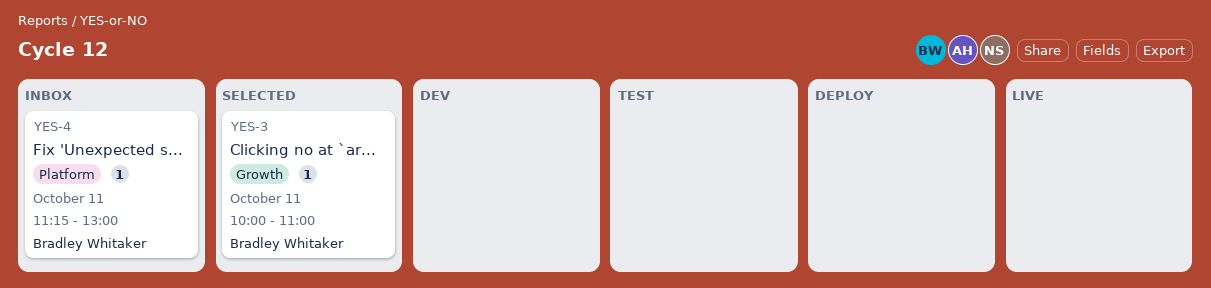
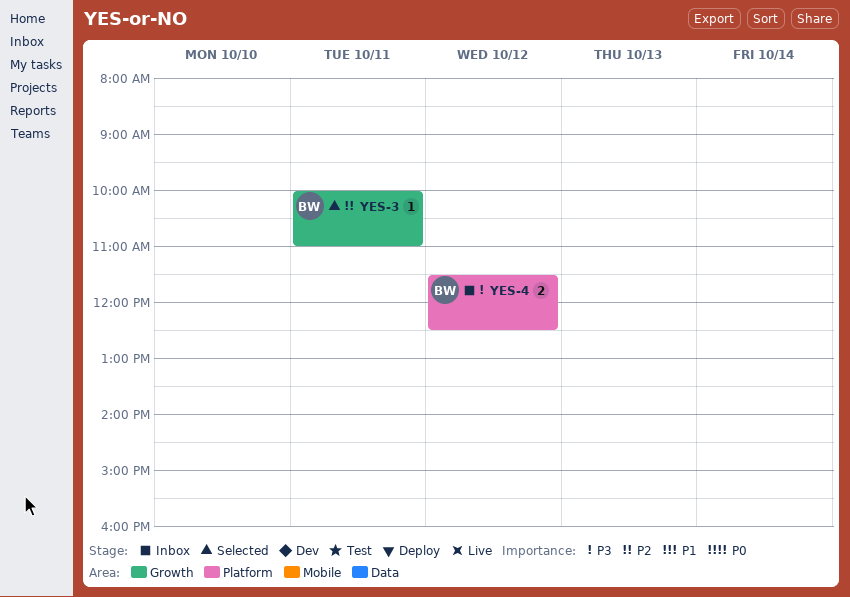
YES-4, estimate: 1 -> 2
YES-4, day: Oct 11 -> Oct 12
YES-4, begins: 11:15 -> 11:30
YES-4, ends: 13:00 -> 12:30

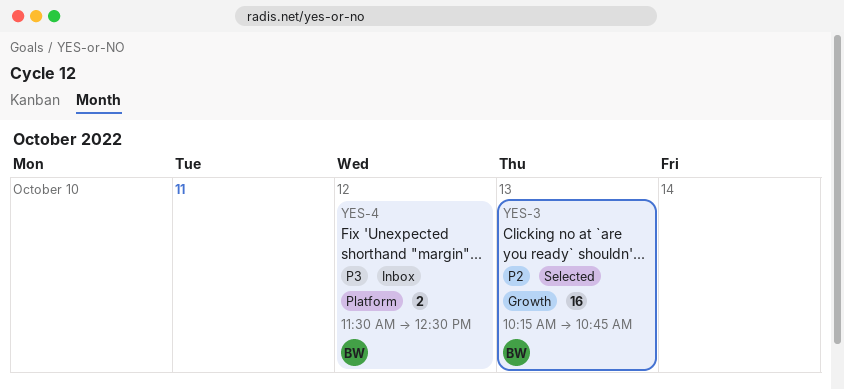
YES-3, estimate: 1 -> 16
YES-3, day: Oct 11 -> Oct 13
YES-3, begins: 10:00 -> 10:15
YES-3, ends: 11:00 -> 10:45

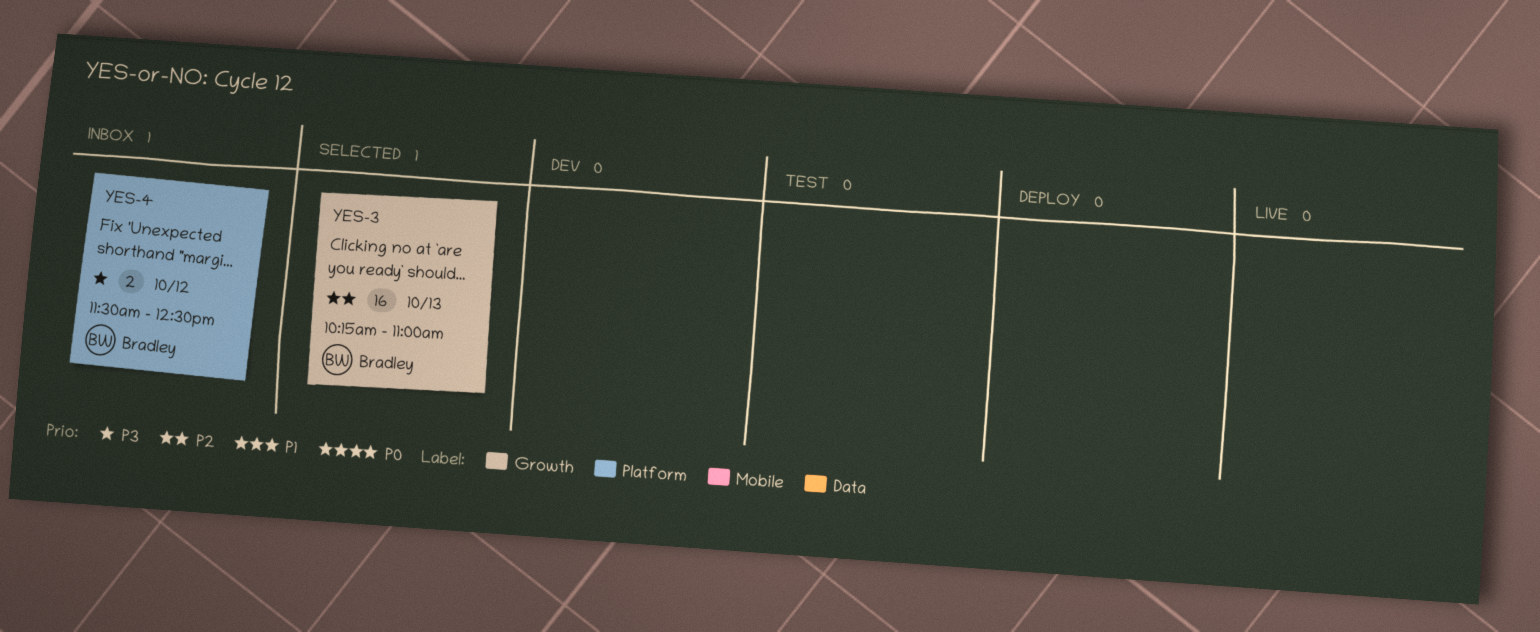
YES-3, ends: 10:45 -> 11:00

